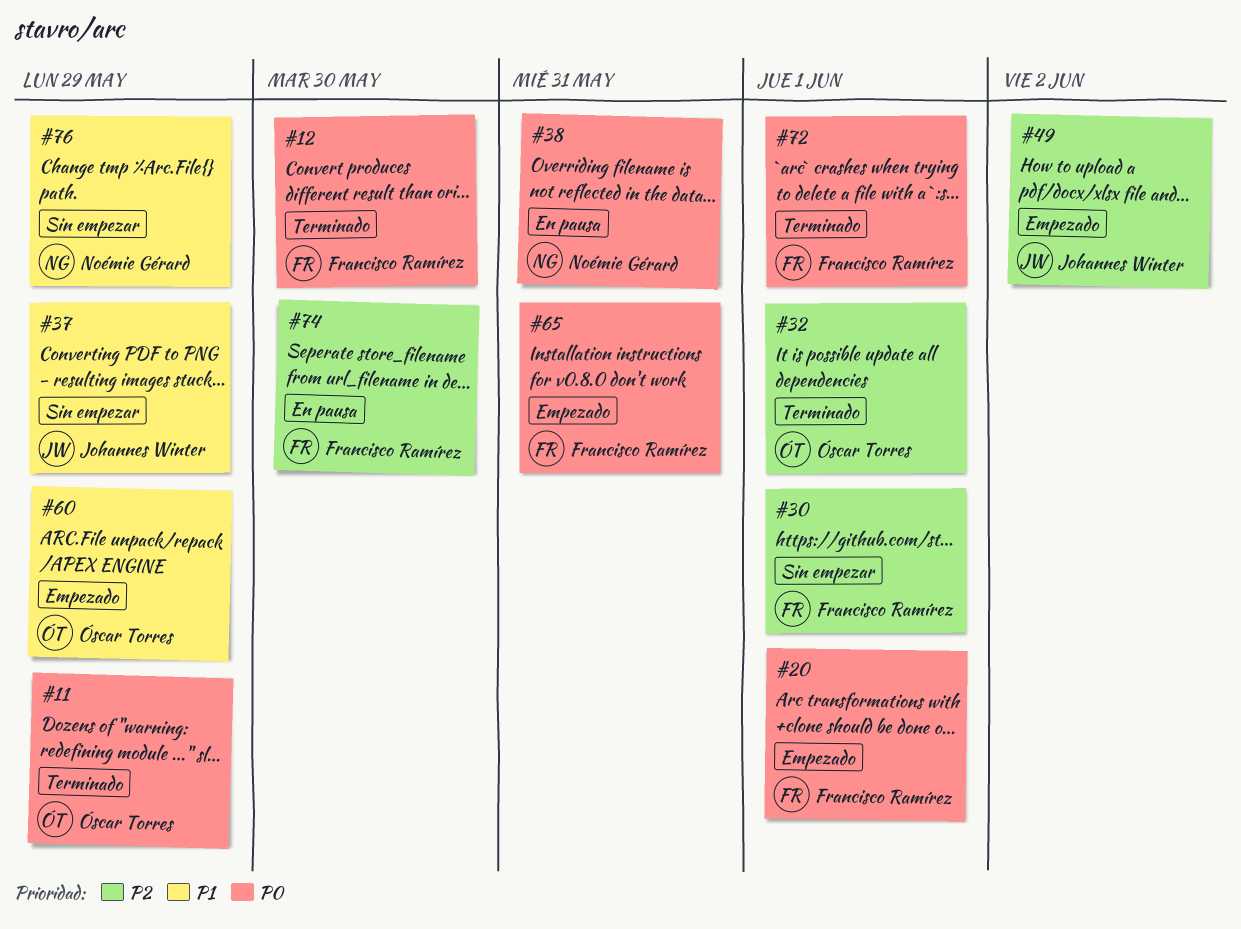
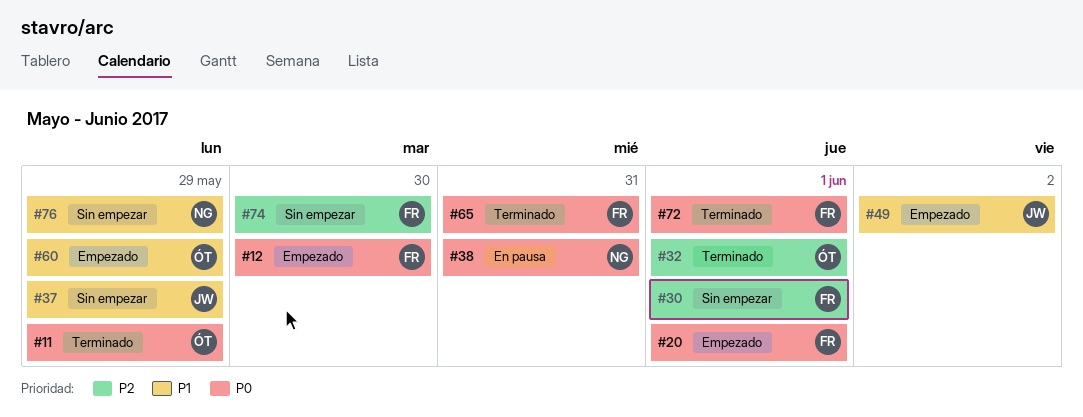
#12, status: Terminado -> Empezado
#49, priority: P2 -> P1
#65, status: Empezado -> Terminado
#74, status: En pausa -> Sin empezar

